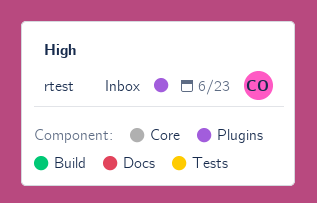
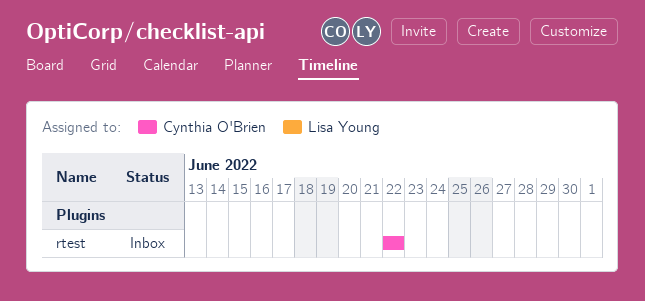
rtest, due: Jun 23 -> Jun 22

